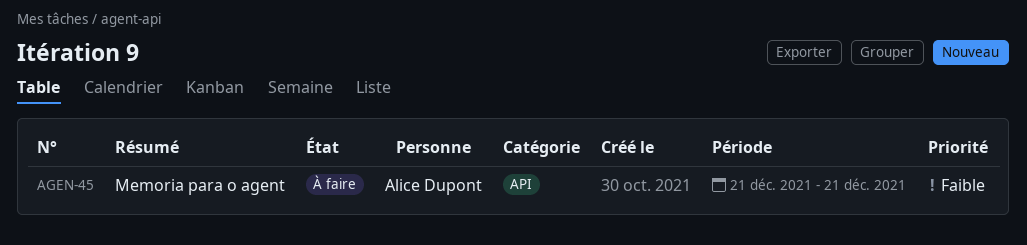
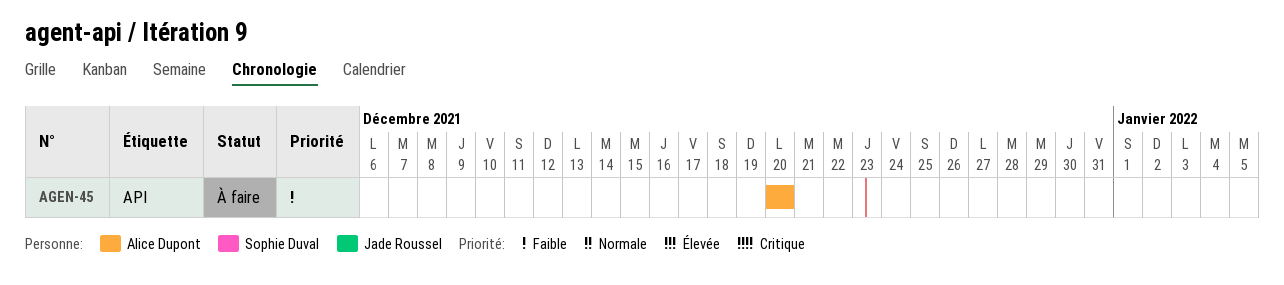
AGEN-45, start: Dec 21 -> Dec 20
AGEN-45, due: Dec 21 -> Dec 20

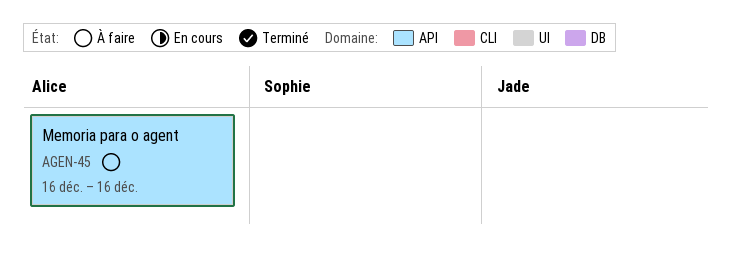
AGEN-45, start: Dec 20 -> Dec 16
AGEN-45, due: Dec 20 -> Dec 16

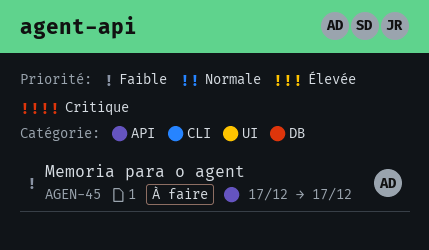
AGEN-45, start: Dec 16 -> Dec 17
AGEN-45, due: Dec 16 -> Dec 17

